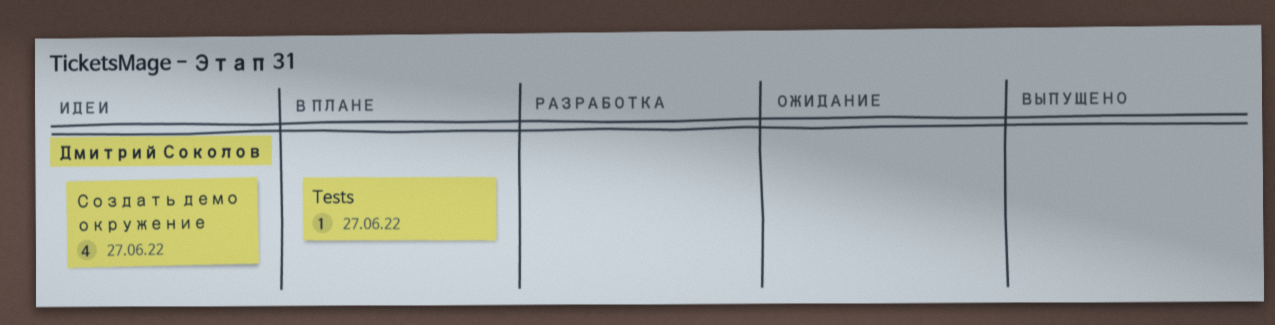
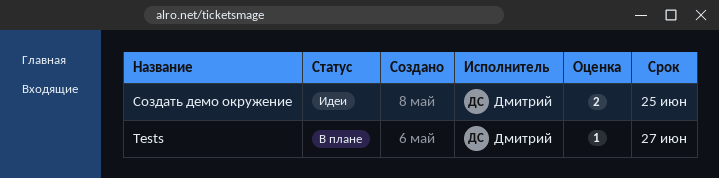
Создать демо окружение, estimate: 4 -> 2
Создать демо окружение, due: Jun 27 -> Jun 25

